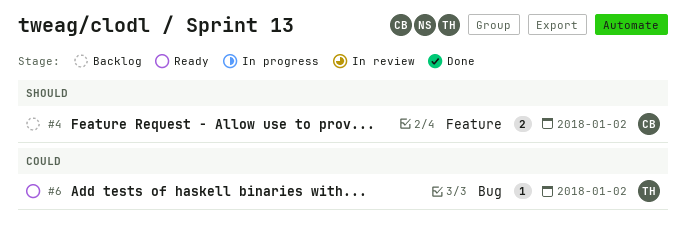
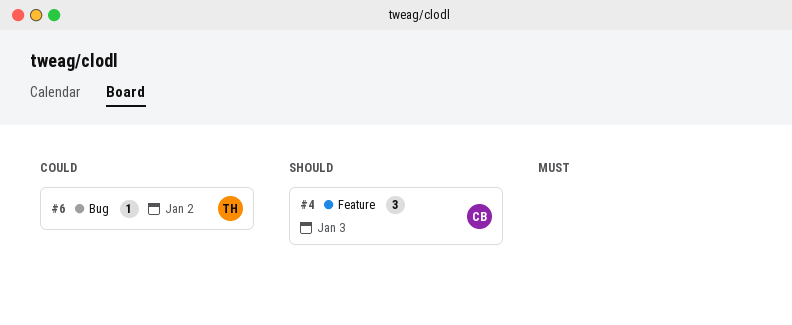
#4, estimate: 2 -> 3
#4, due: Jan 2 -> Jan 3

